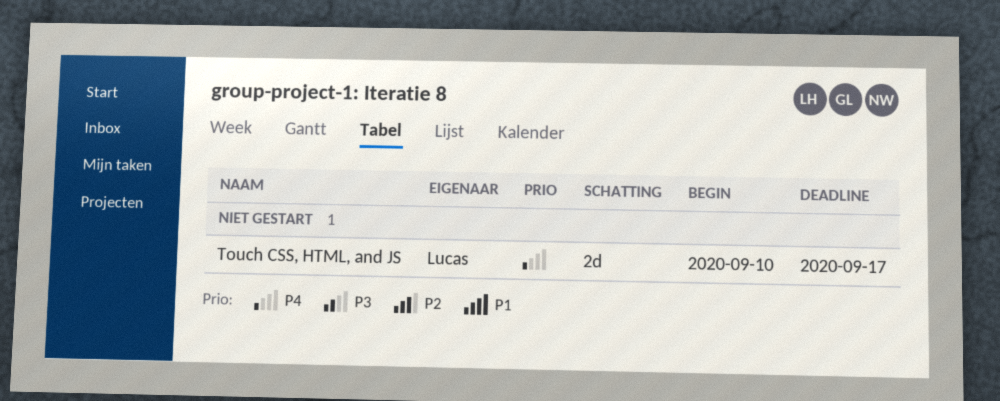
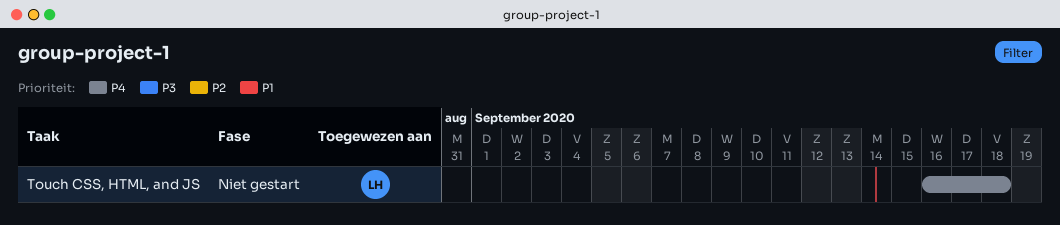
Touch CSS, HTML, and JS, start: Sep 10 -> Sep 16
Touch CSS, HTML, and JS, due: Sep 17 -> Sep 18

